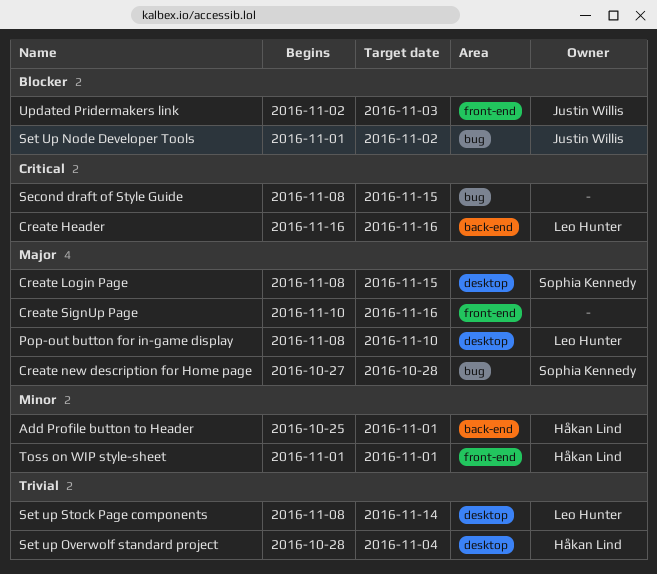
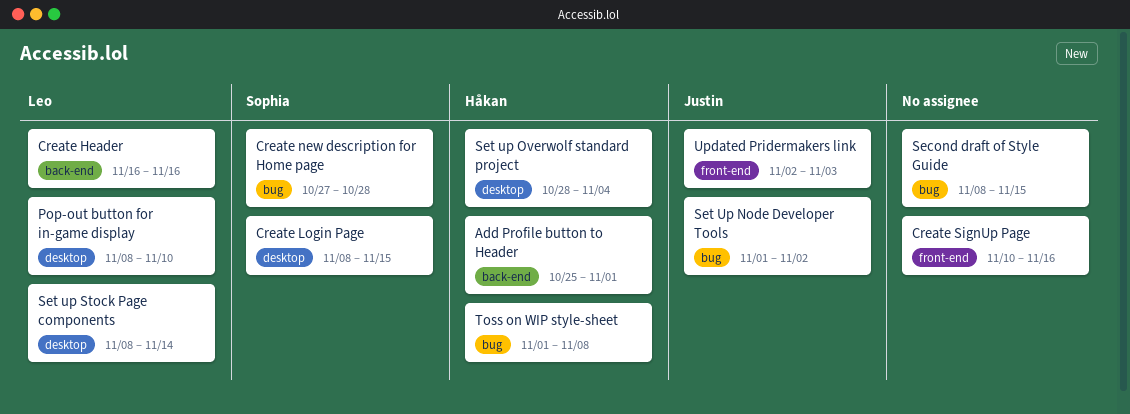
Toss on WIP style-sheet, label: front-end -> bug
Toss on WIP style-sheet, due: Nov 1 -> Nov 8

